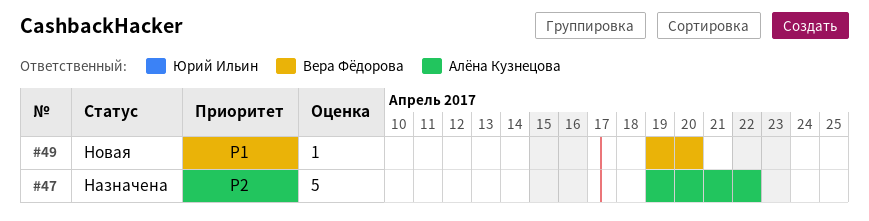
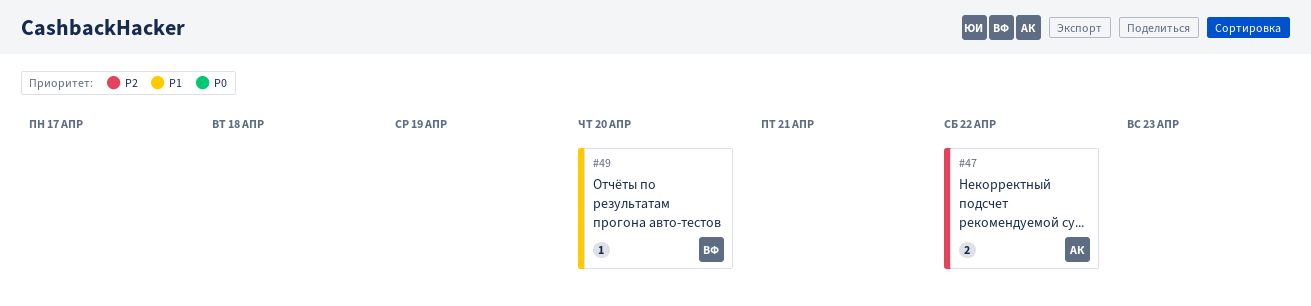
#47, estimate: 5 -> 2

